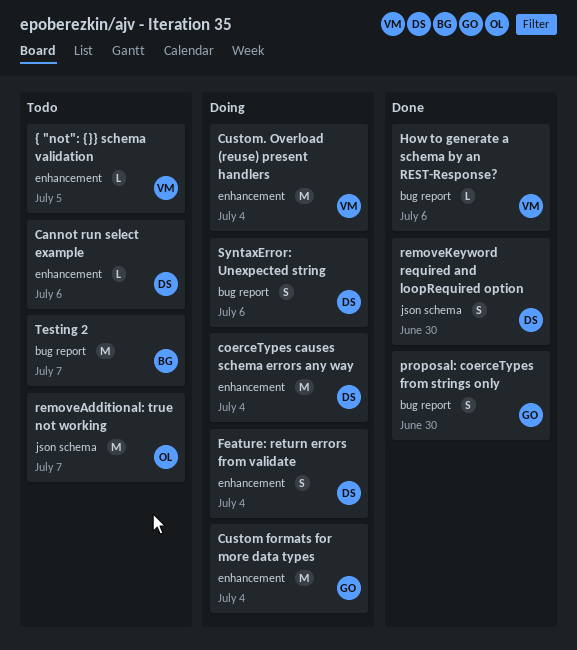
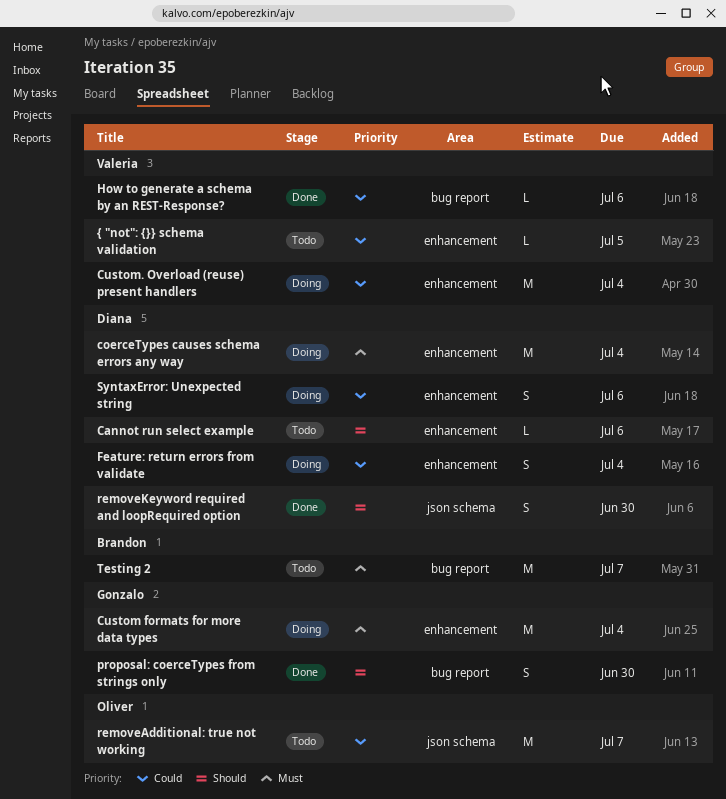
SyntaxError: Unexpected string, label: bug report -> enhancement

